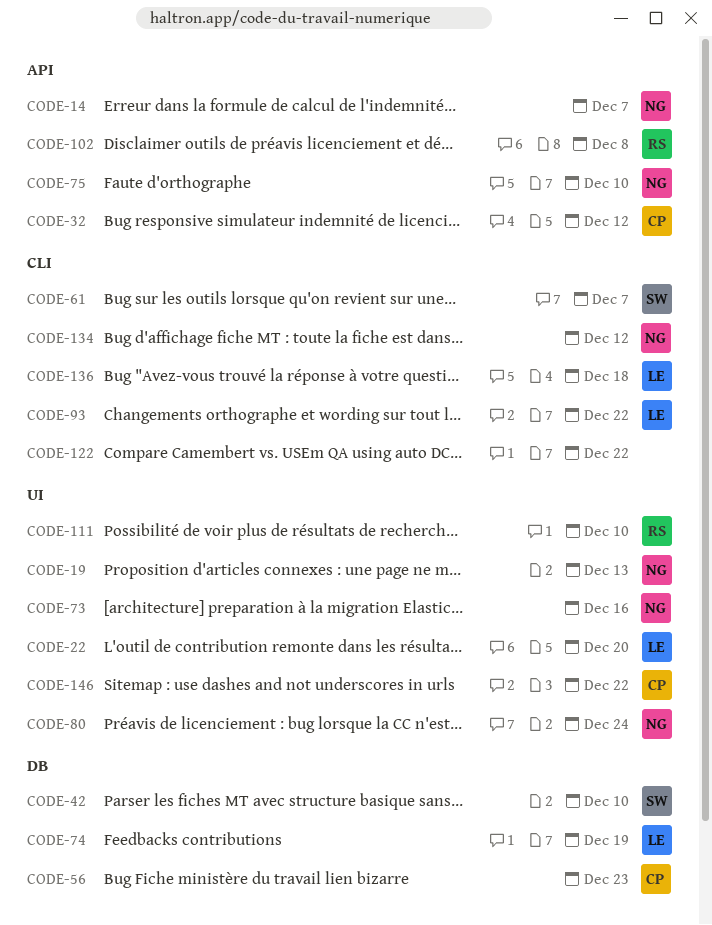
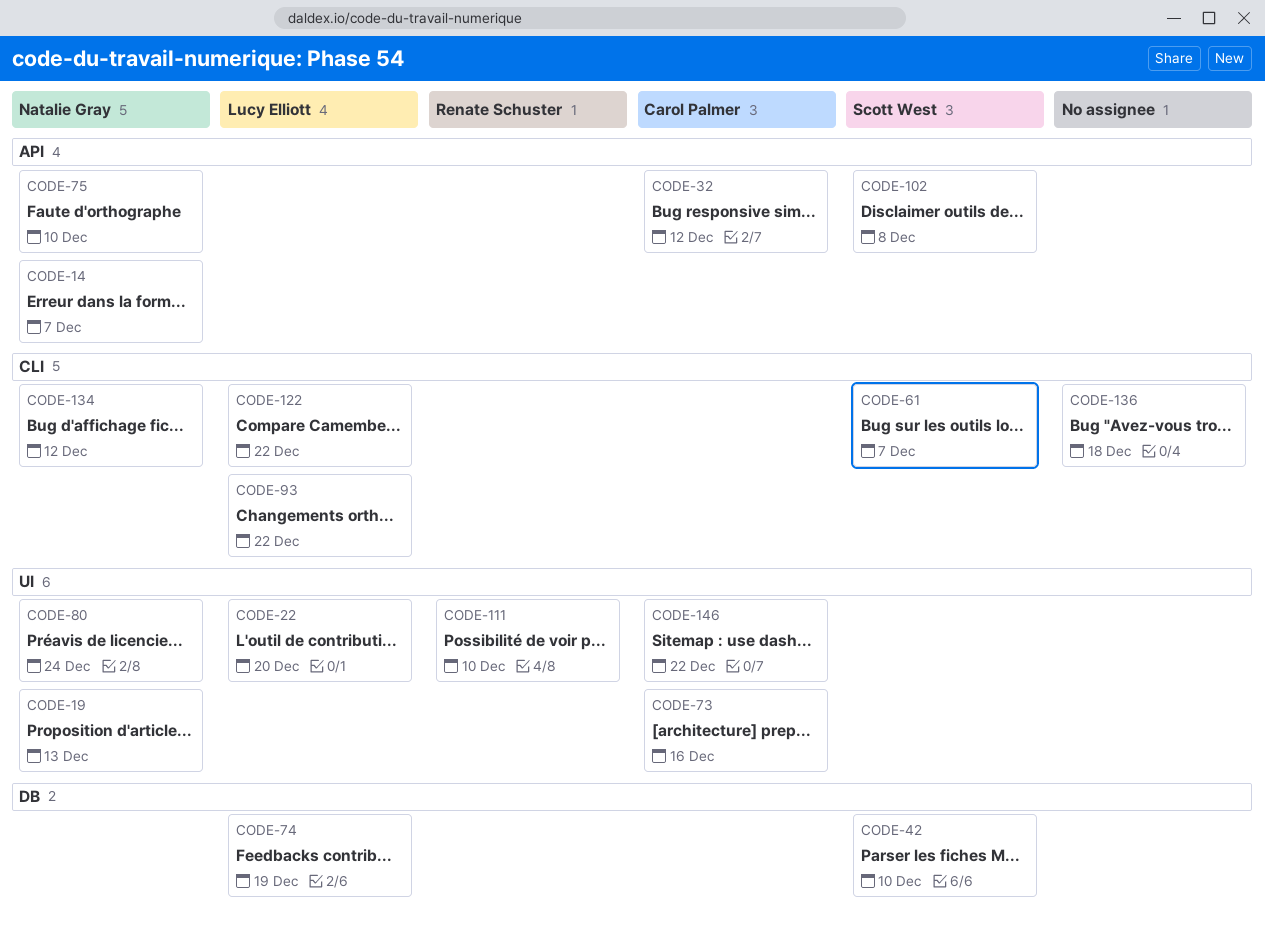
CODE-56: present -> none
CODE-73, owner: Natalie Gray -> Carol Palmer
CODE-102, owner: Renate Schuster -> Scott West
CODE-122, owner: none -> Lucy Elliott
CODE-136, owner: Lucy Elliott -> none

